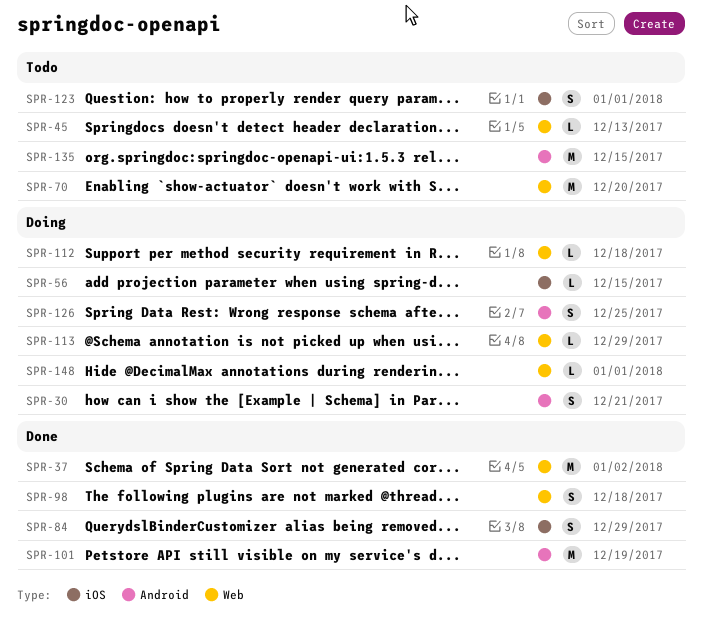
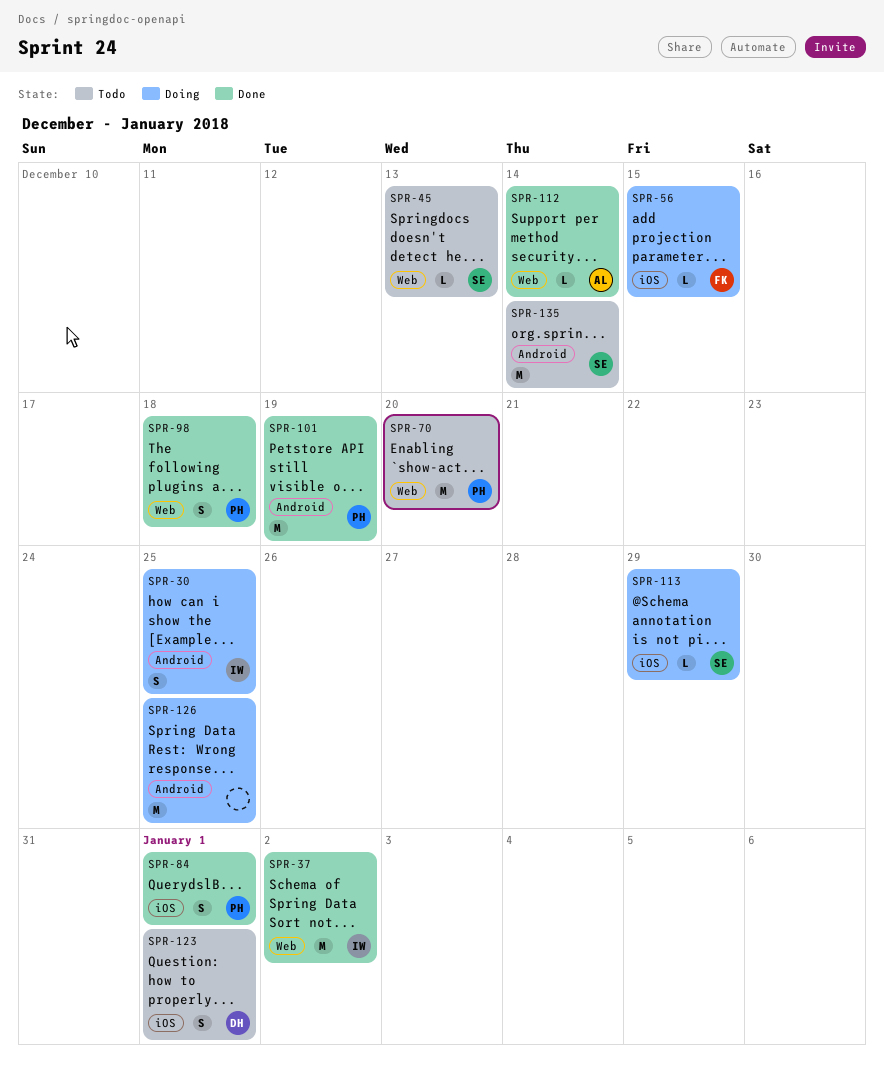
SPR-30, due: Dec 21 -> Dec 25
SPR-84, due: Dec 29 -> Jan 1
SPR-112, status: Doing -> Done
SPR-112, due: Dec 18 -> Dec 14
SPR-113, label: Web -> iOS
SPR-126, estimate: S -> M
SPR-135, due: Dec 15 -> Dec 14
SPR-148: present -> none

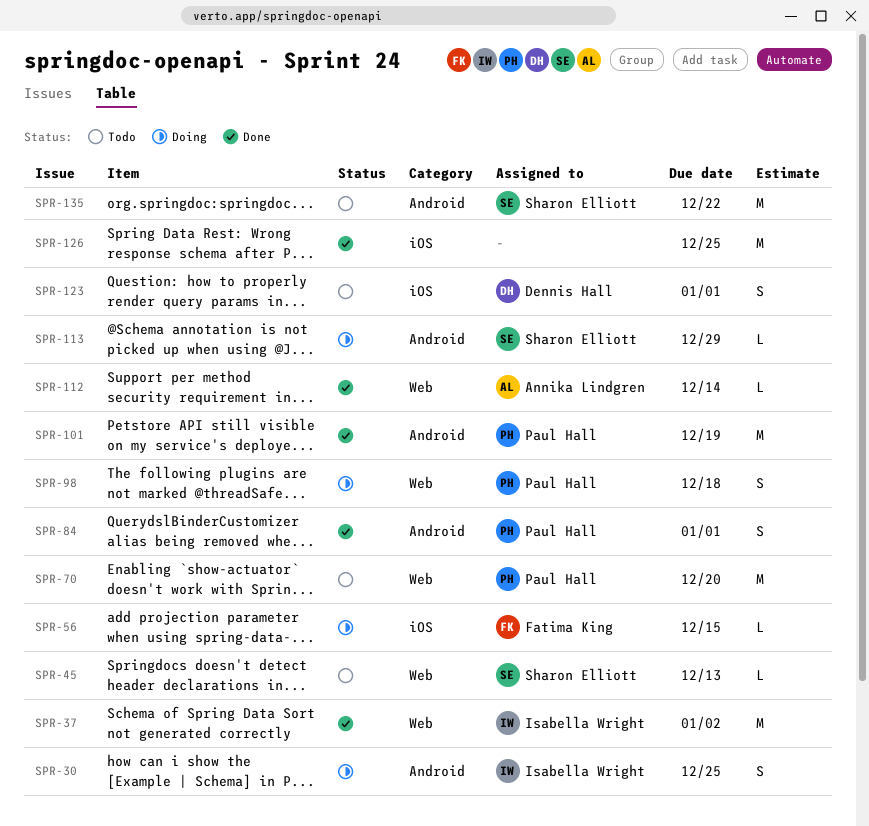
SPR-84, label: iOS -> Android
SPR-98, status: Done -> Doing
SPR-113, label: iOS -> Android
SPR-126, status: Doing -> Done
SPR-126, label: Android -> iOS
SPR-135, due: Dec 14 -> Dec 22

